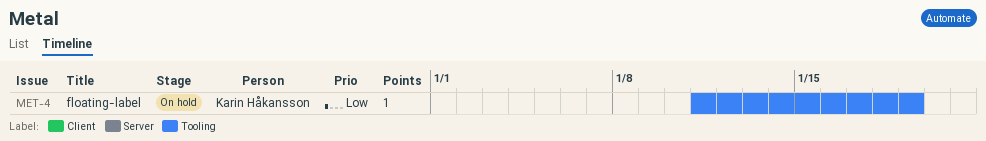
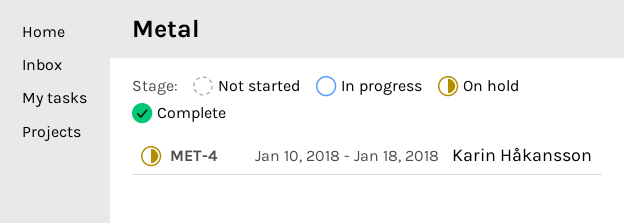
MET-4, start: Jan 11 -> Jan 10
MET-4, due: Jan 19 -> Jan 18

